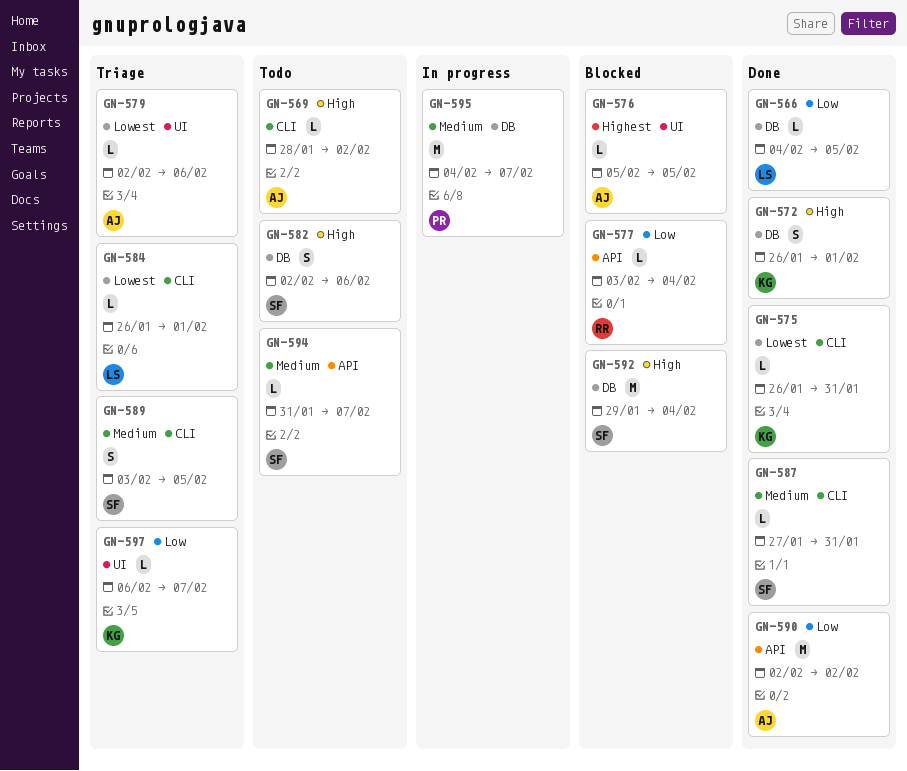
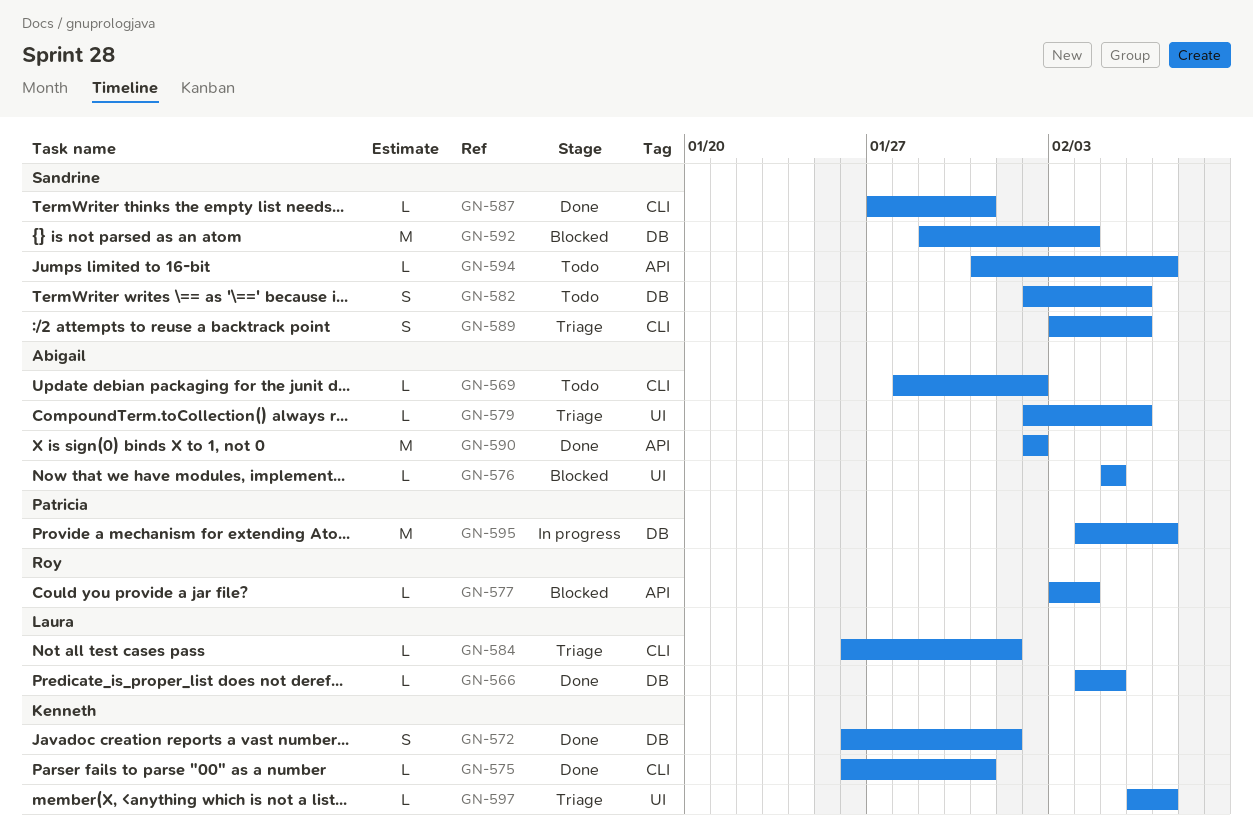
GN-589, due: Feb 5 -> Feb 6

